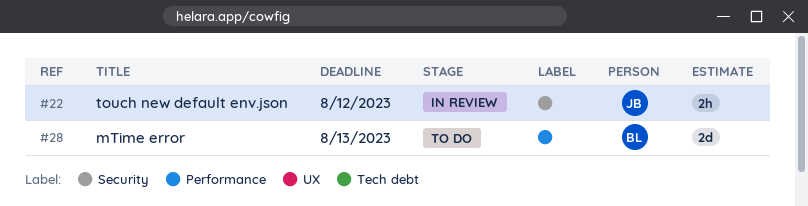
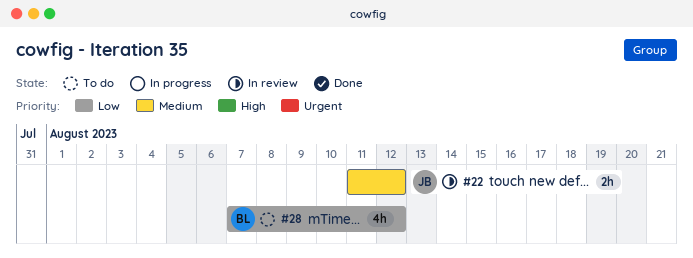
#28, estimate: 2d -> 4h
#28, due: Aug 13 -> Aug 12

